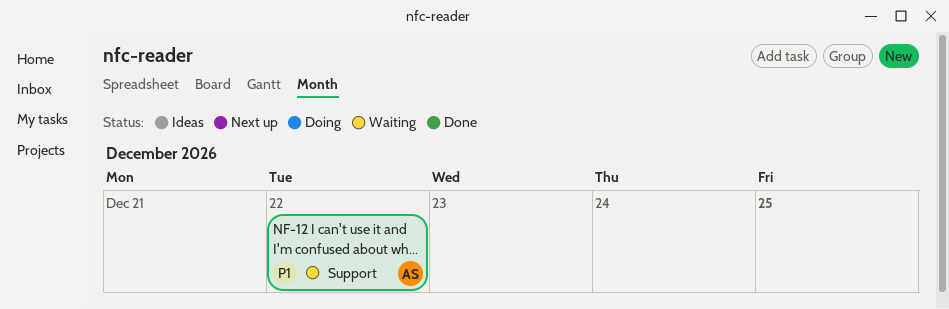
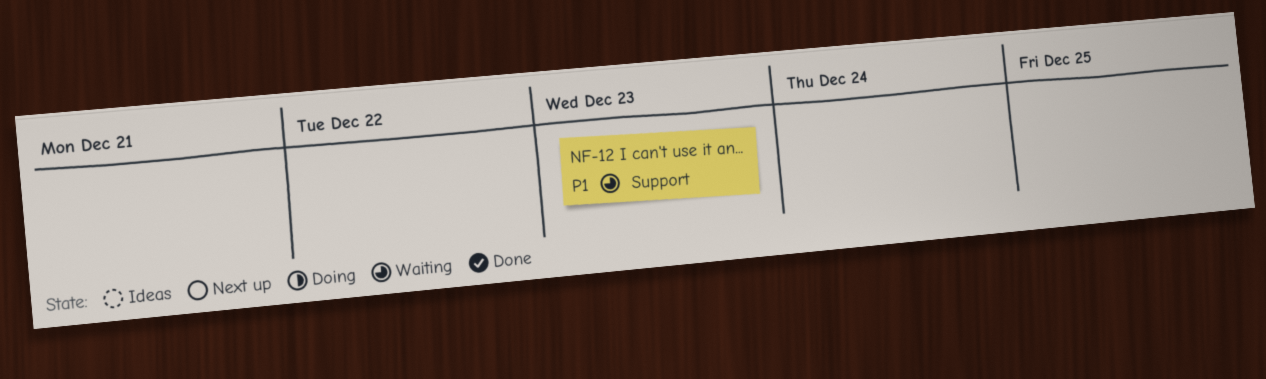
NF-12, due: Dec 22 -> Dec 23

